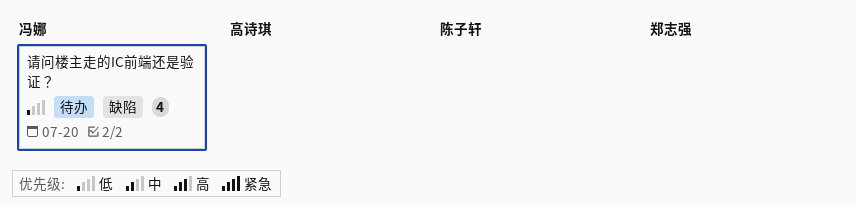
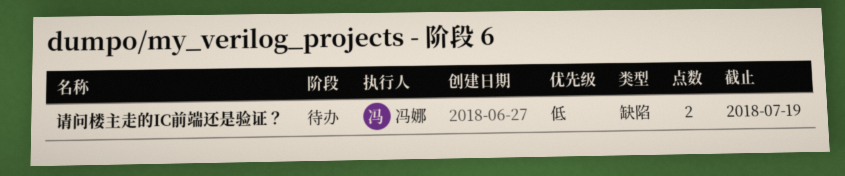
请问楼主走的IC前端还是验证？, estimate: 4 -> 2
请问楼主走的IC前端还是验证？, due: Jul 20 -> Jul 19

